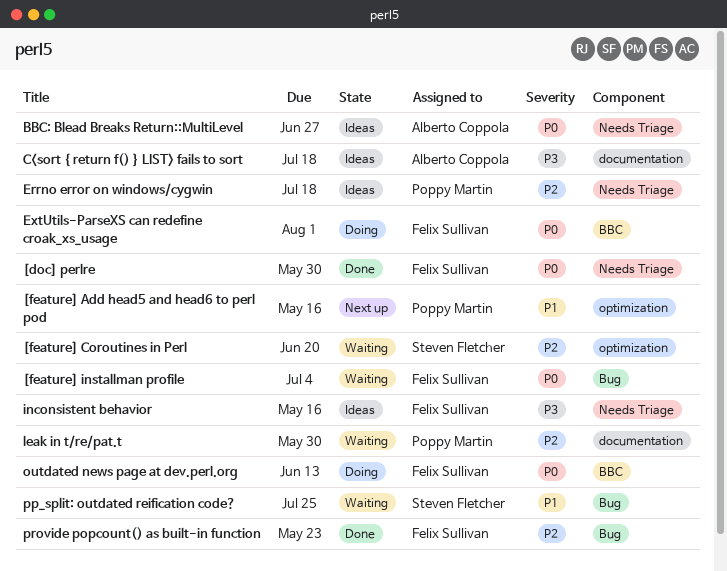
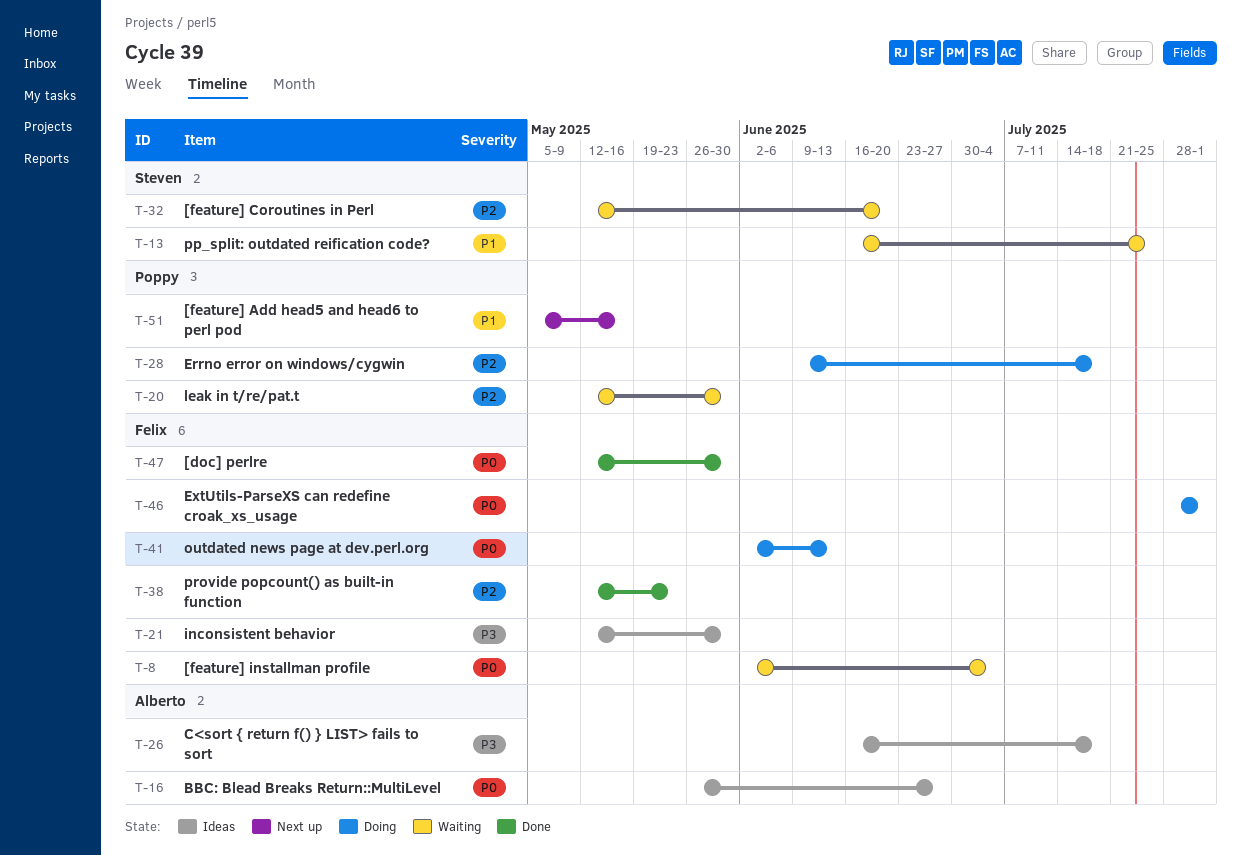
Errno error on windows/cygwin, status: Ideas -> Doing
inconsistent behavior, due: May 16 -> May 30

